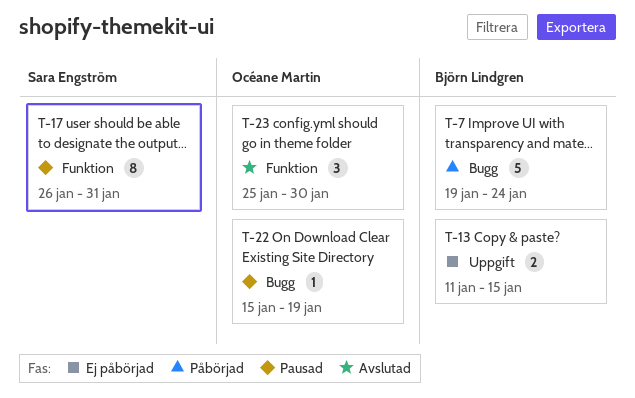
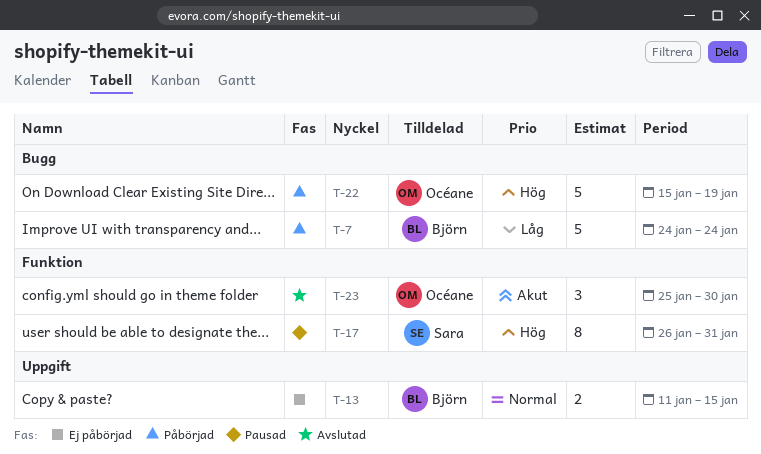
T-7, start: Jan 19 -> Jan 24
T-22, status: Pausad -> Påbörjad
T-22, estimate: 1 -> 5

